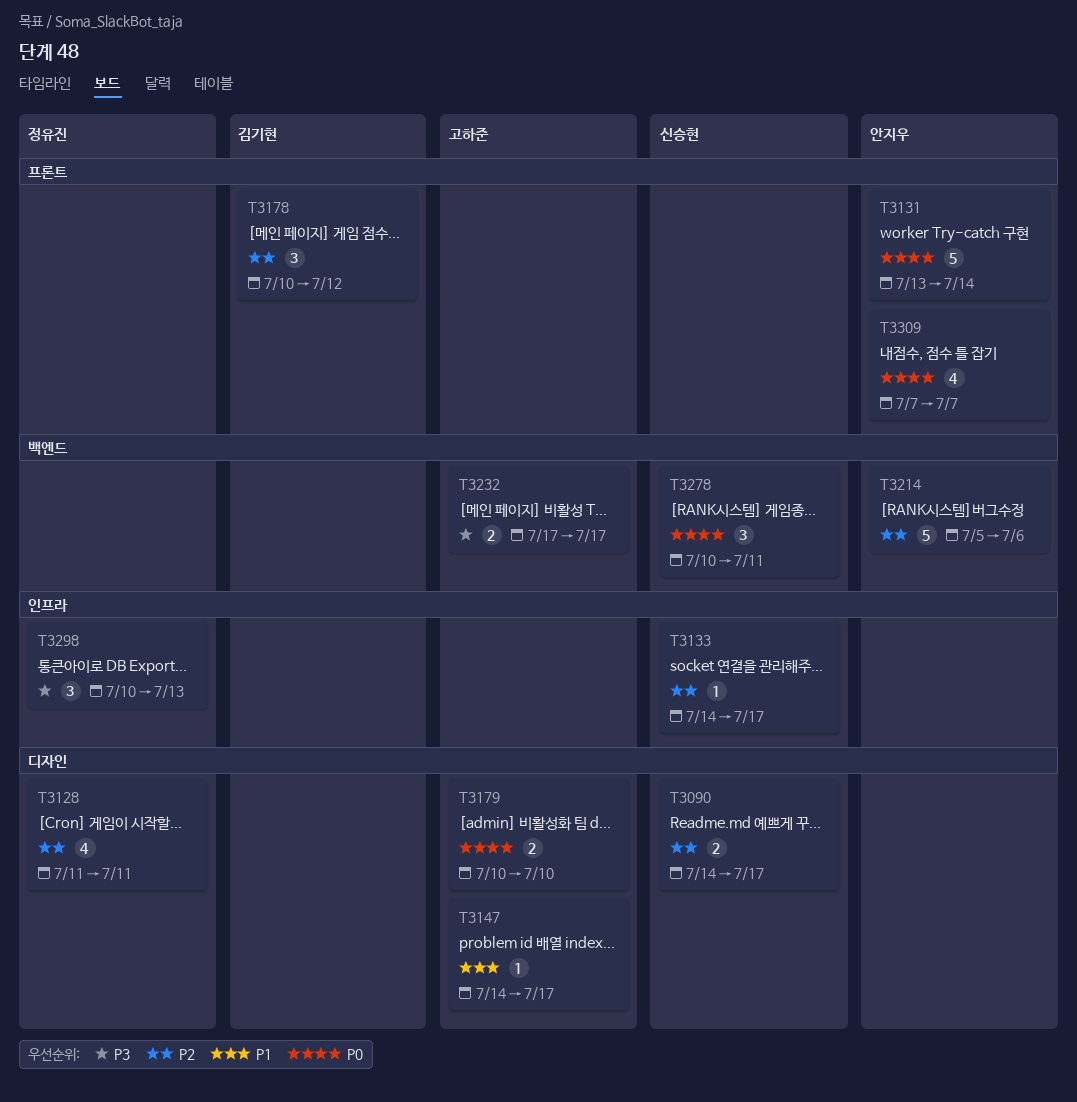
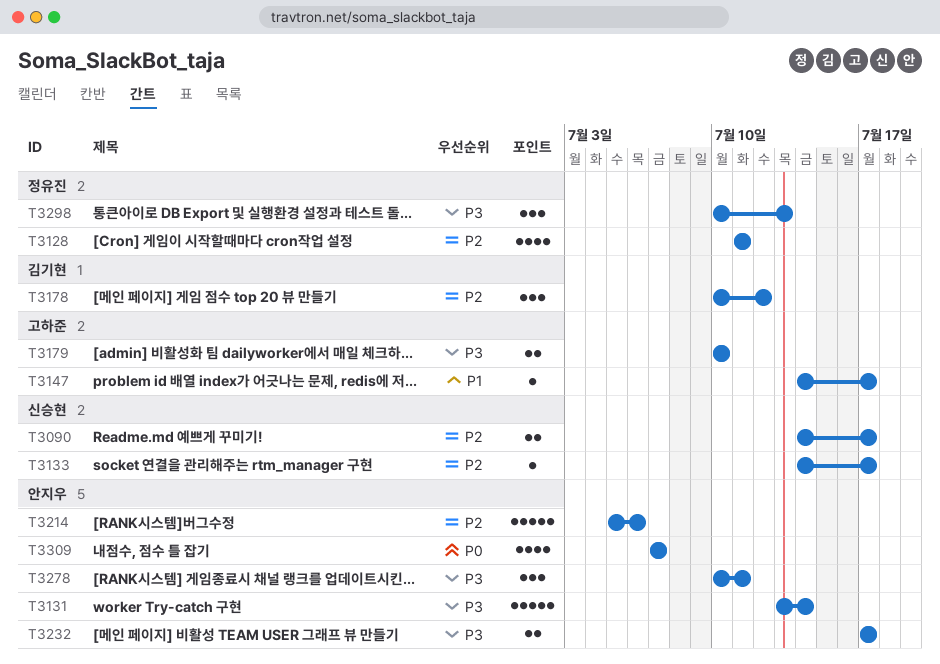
T3131, priority: P0 -> P3
T3179, priority: P0 -> P3
T3232, owner: 고하준 -> 안지우
T3278, owner: 신승현 -> 안지우
T3278, priority: P0 -> P3

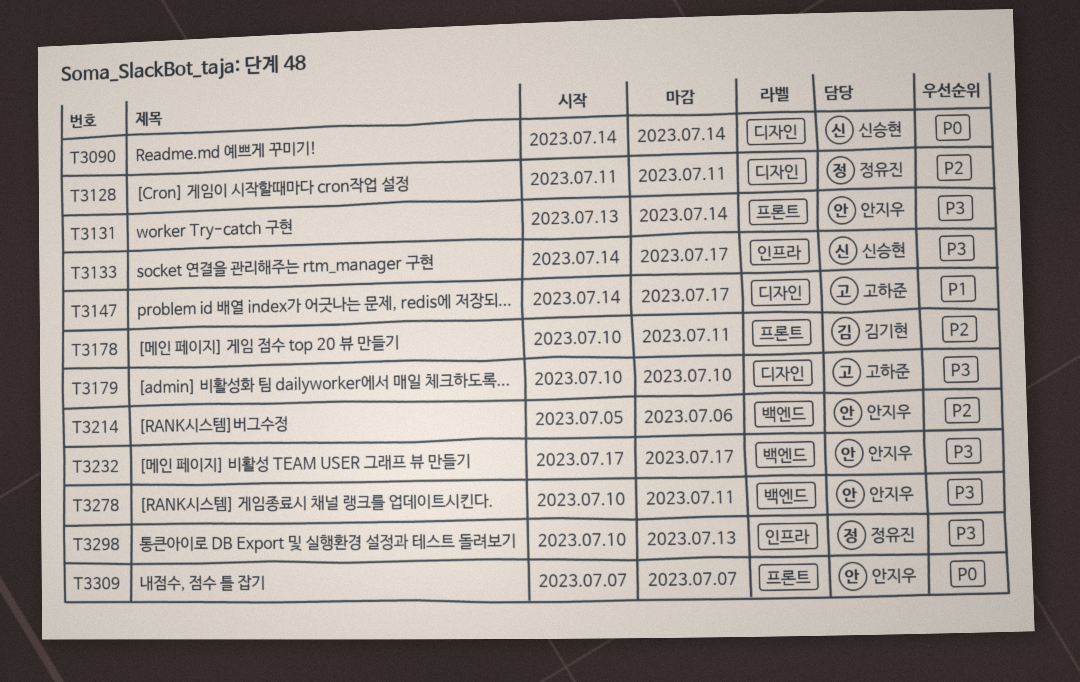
T3090, priority: P2 -> P0
T3090, due: Jul 17 -> Jul 14
T3133, priority: P2 -> P3
T3178, due: Jul 12 -> Jul 11

